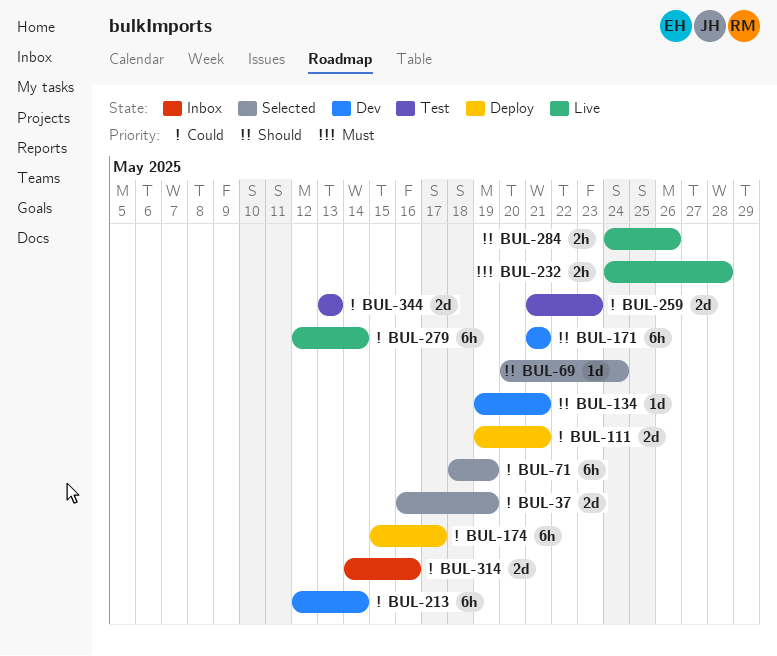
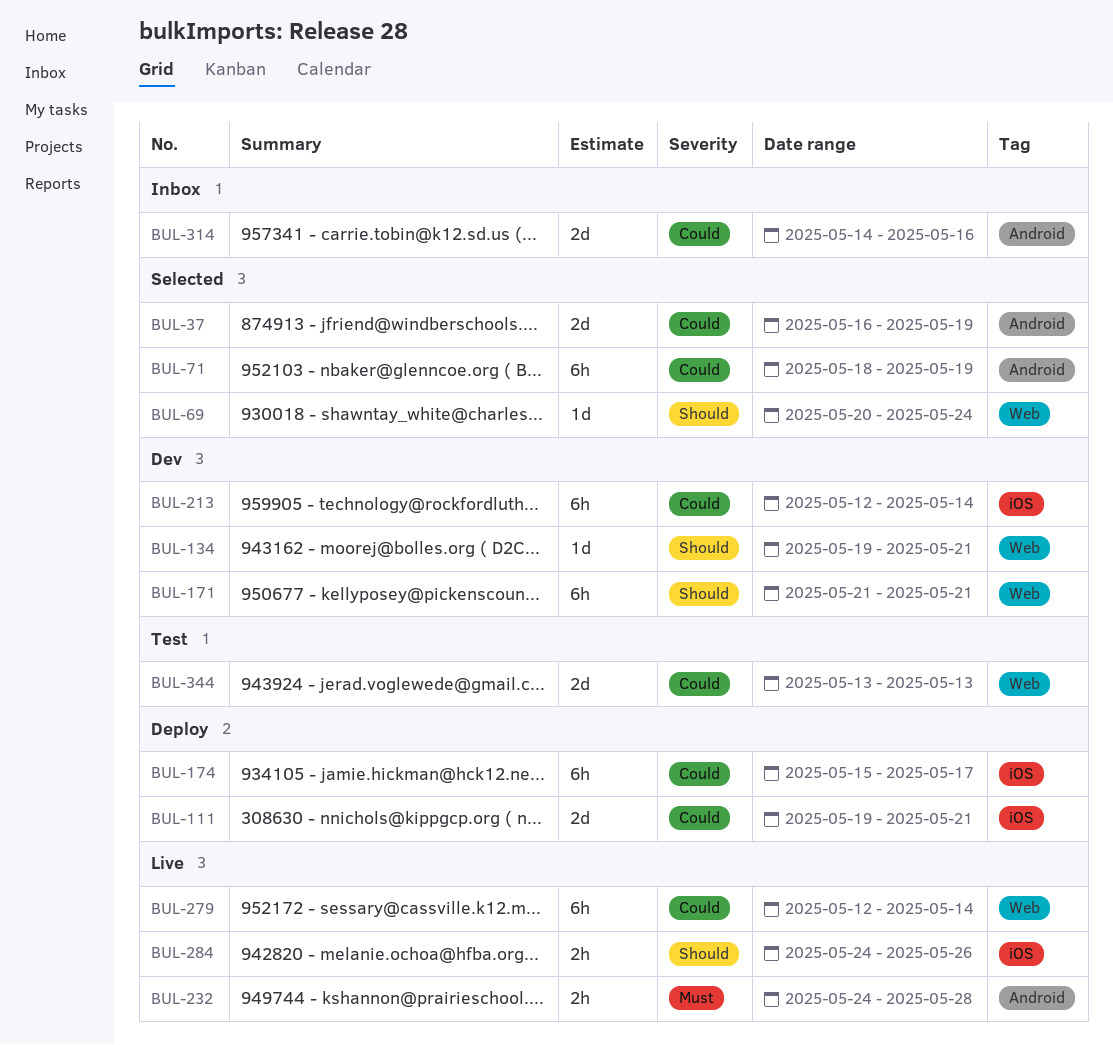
BUL-259: present -> none

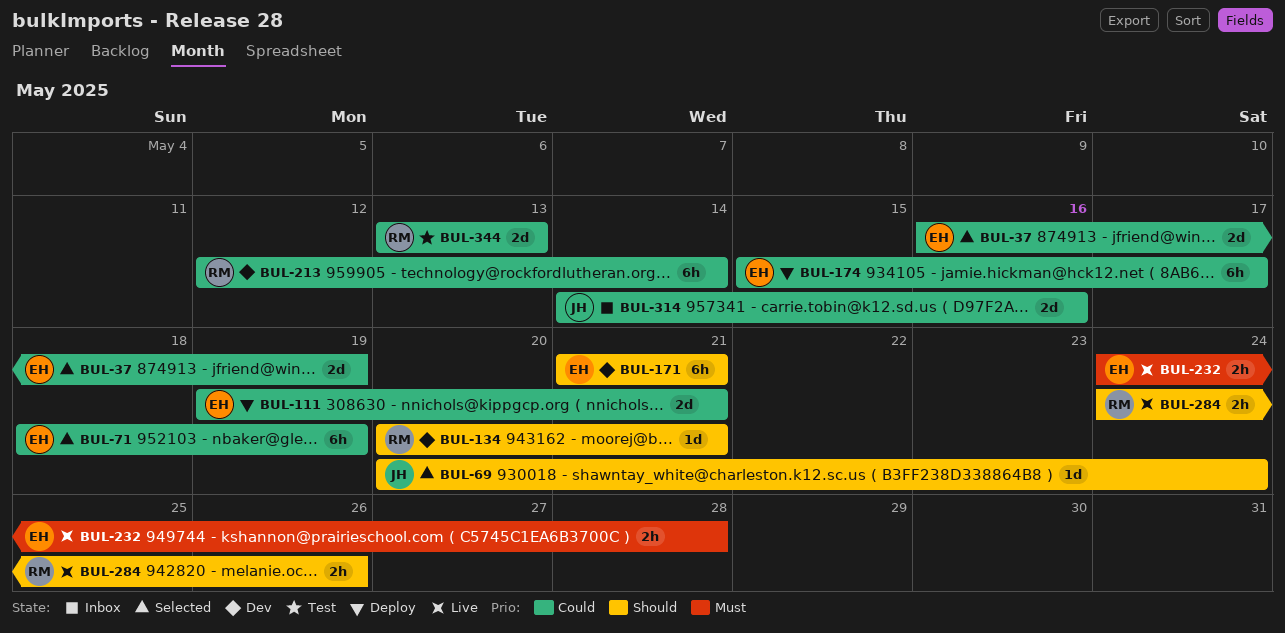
BUL-134, start: May 19 -> May 20
BUL-279: present -> none

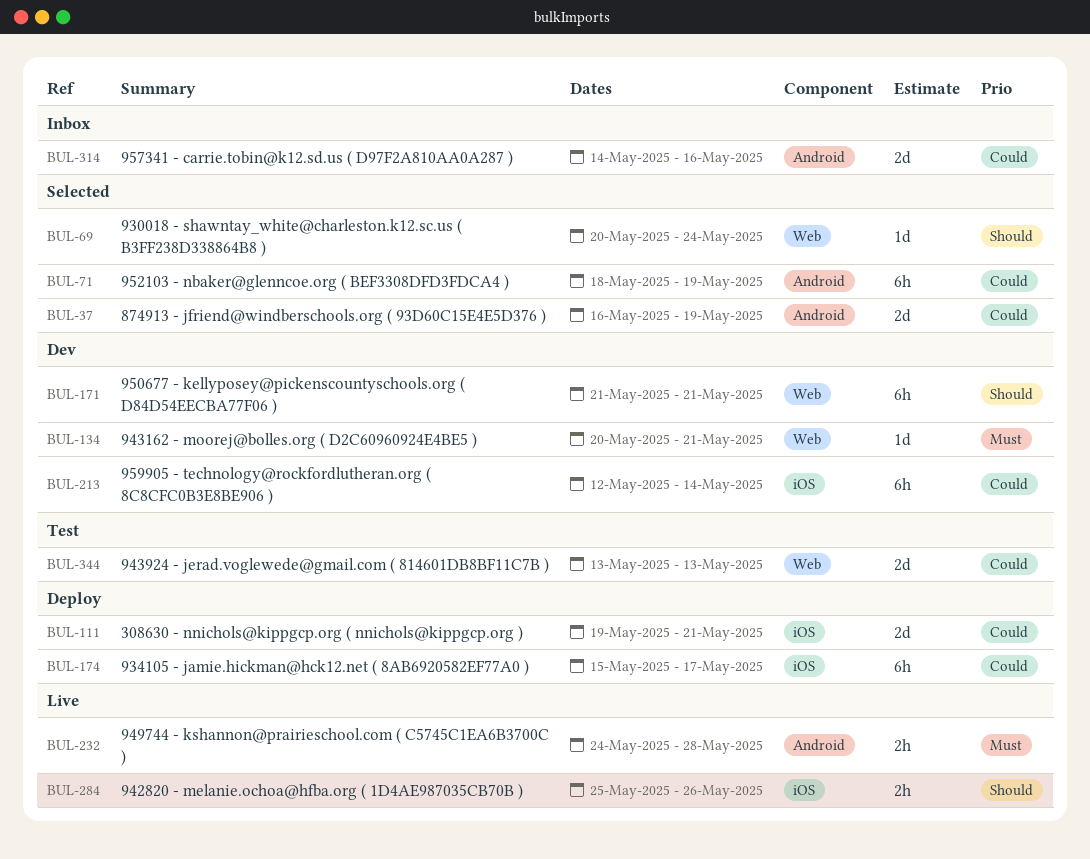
BUL-134, priority: Should -> Must
BUL-284, start: May 24 -> May 25

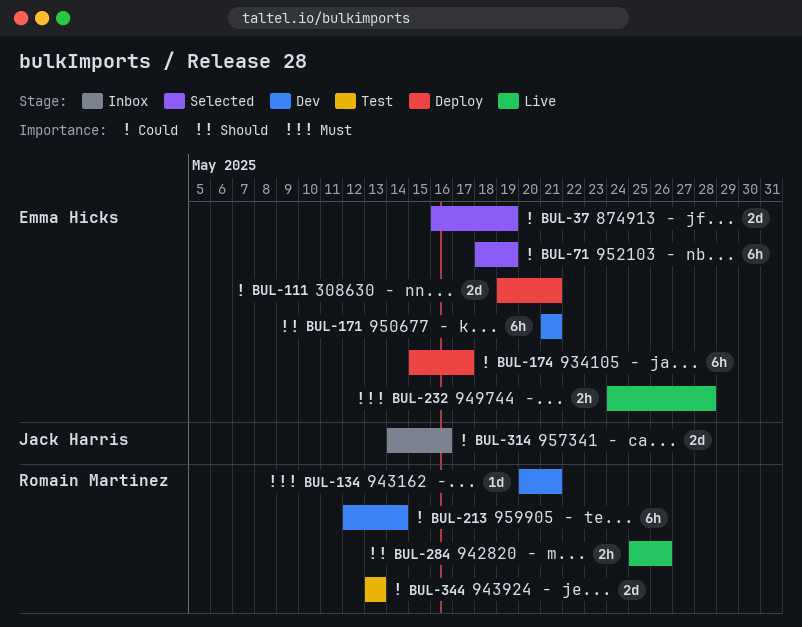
BUL-69: present -> none

